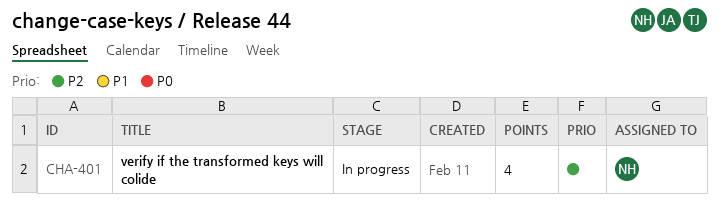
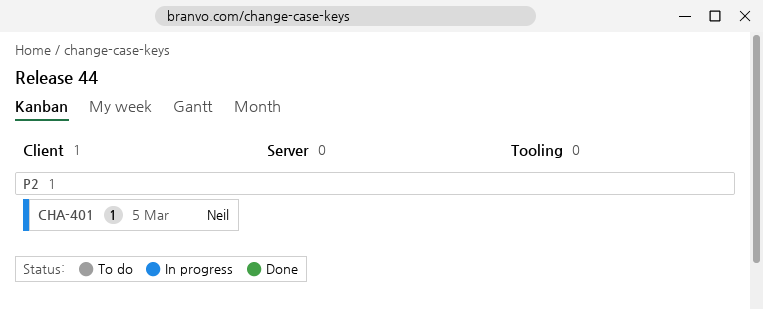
CHA-401, estimate: 4 -> 1

